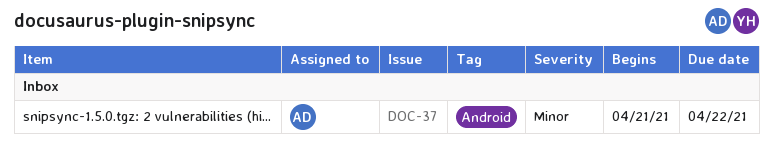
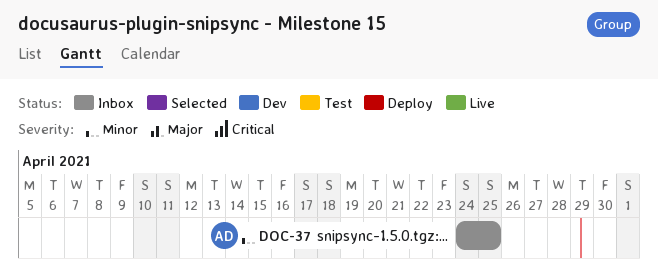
DOC-37, start: Apr 21 -> Apr 24
DOC-37, due: Apr 22 -> Apr 25

